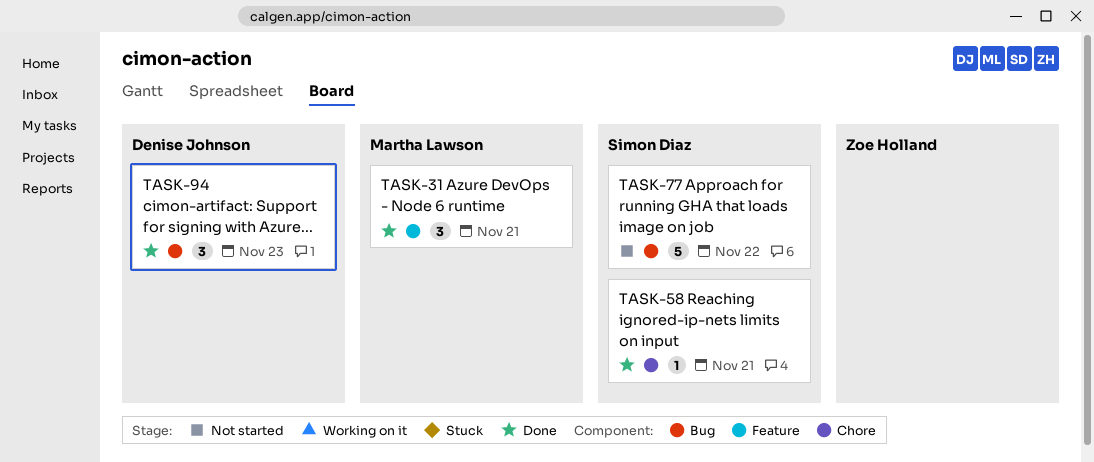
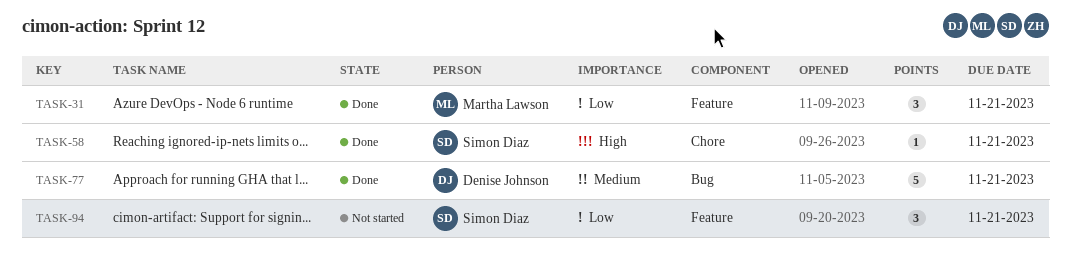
TASK-77, status: Not started -> Done
TASK-77, owner: Simon Diaz -> Denise Johnson
TASK-77, due: Nov 22 -> Nov 21
TASK-94, status: Done -> Not started
TASK-94, owner: Denise Johnson -> Simon Diaz
TASK-94, label: Bug -> Feature
TASK-94, due: Nov 23 -> Nov 21

